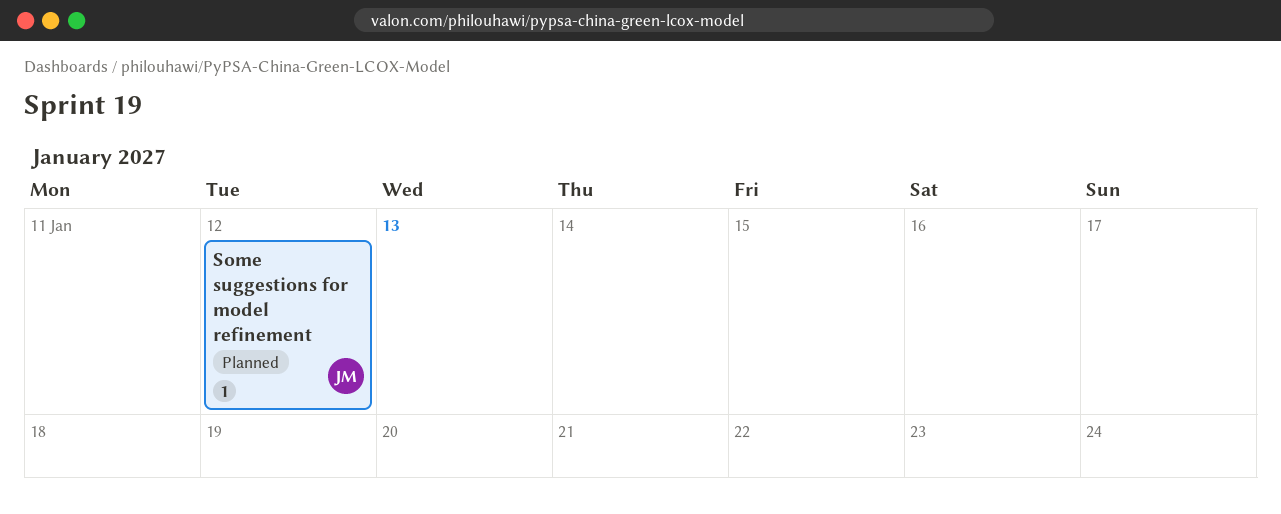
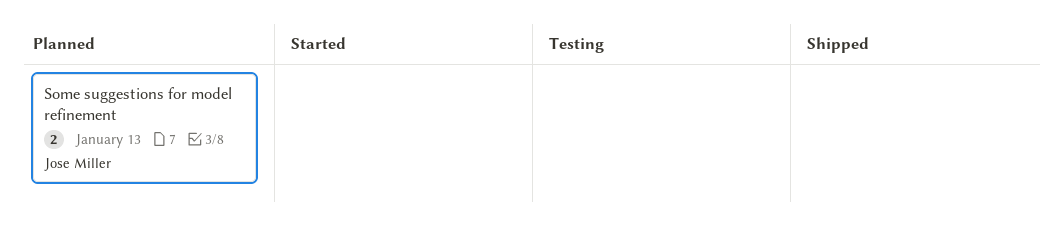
Some suggestions for model refinement, estimate: 1 -> 2
Some suggestions for model refinement, due: Jan 12 -> Jan 13

